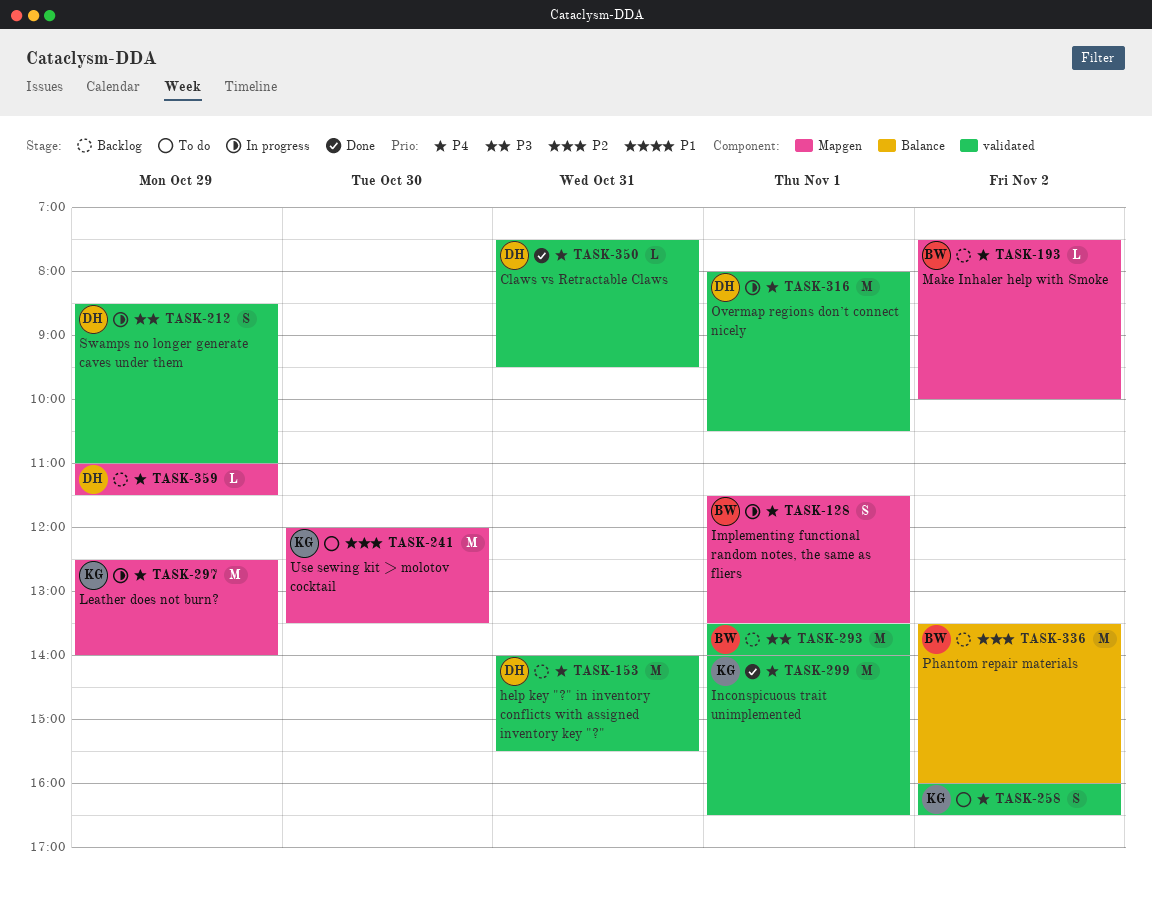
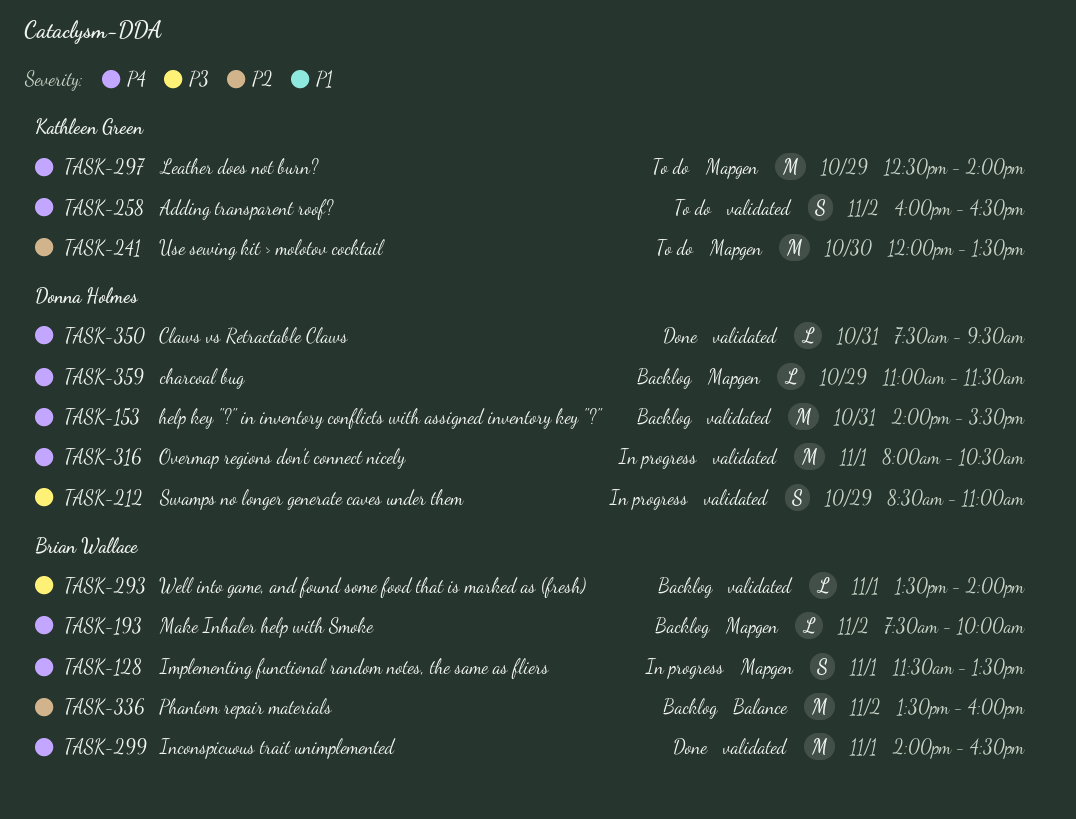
TASK-293, estimate: M -> L
TASK-297, status: In progress -> To do
TASK-299, owner: Kathleen Green -> Brian Wallace

